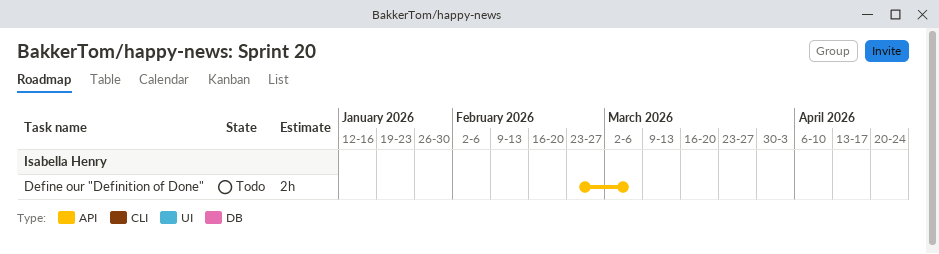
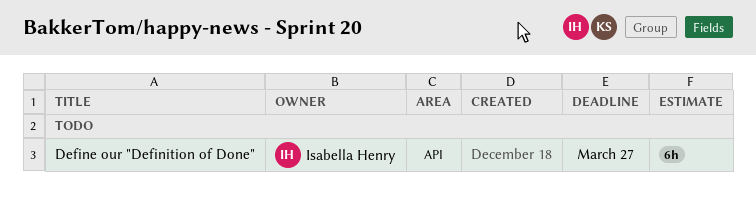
Define our "Definition of Done", estimate: 2h -> 6h
Define our "Definition of Done", due: Mar 6 -> Mar 27

